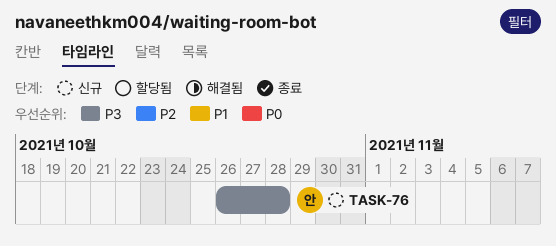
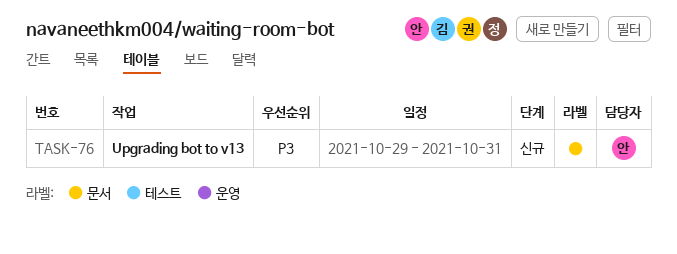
TASK-76, start: Oct 26 -> Oct 29
TASK-76, due: Oct 28 -> Oct 31

